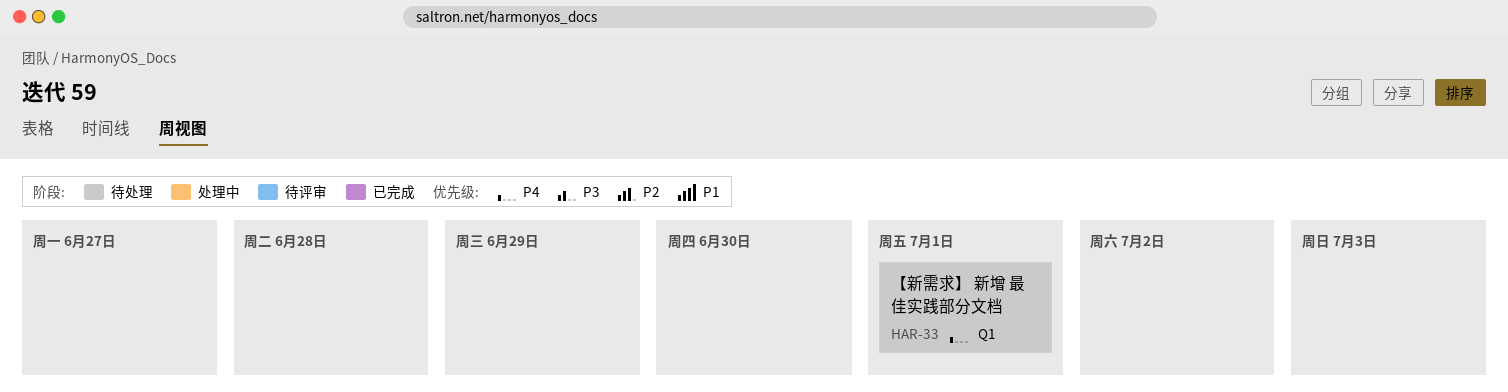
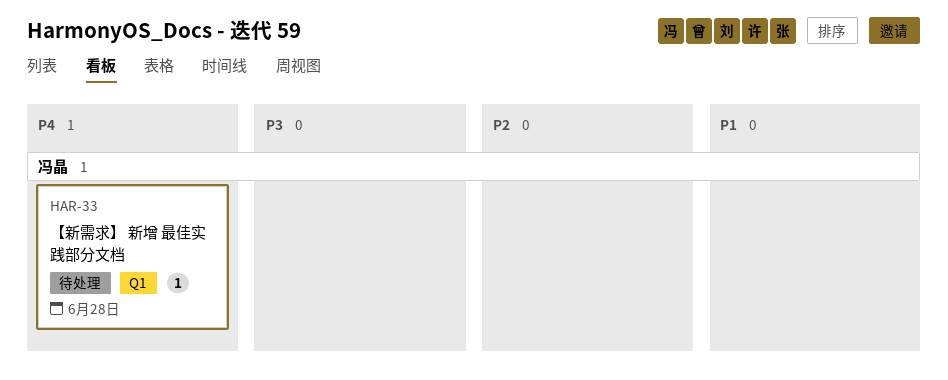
HAR-33, due: Jul 1 -> Jun 28

